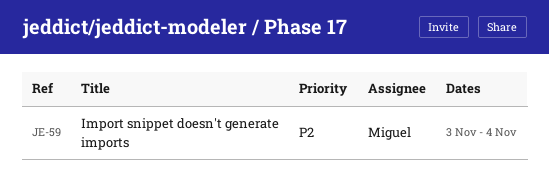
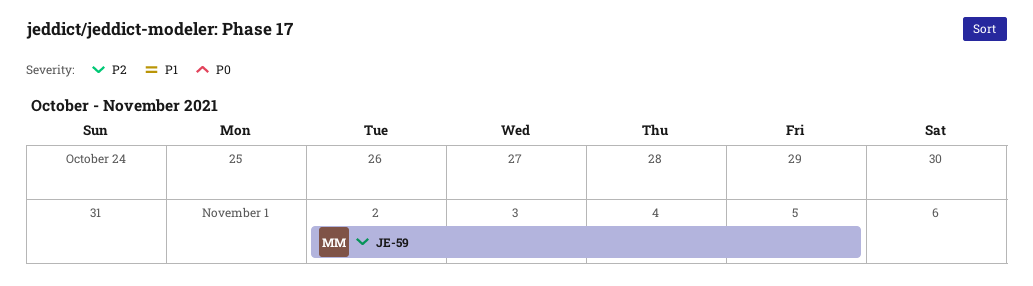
JE-59, start: Nov 3 -> Nov 2
JE-59, due: Nov 4 -> Nov 5

